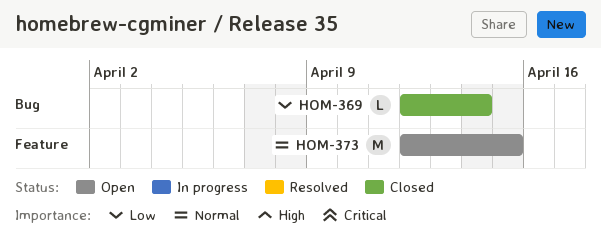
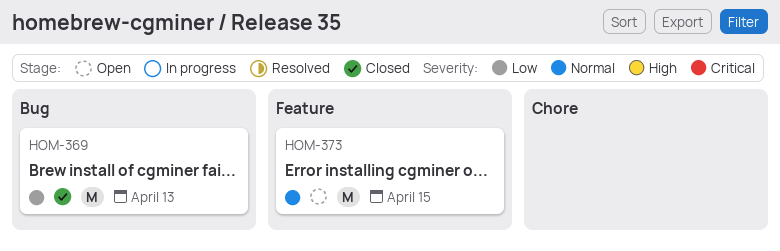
HOM-369, estimate: L -> M
HOM-369, due: Apr 14 -> Apr 13

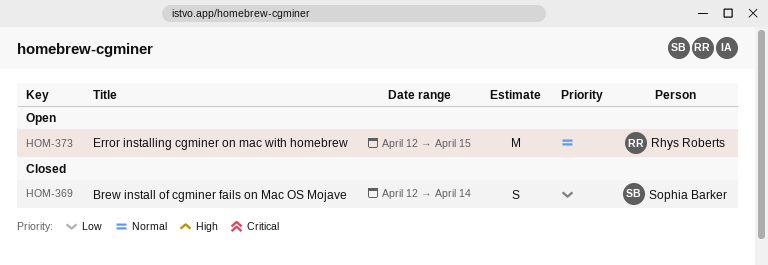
HOM-369, estimate: M -> S
HOM-369, due: Apr 13 -> Apr 14

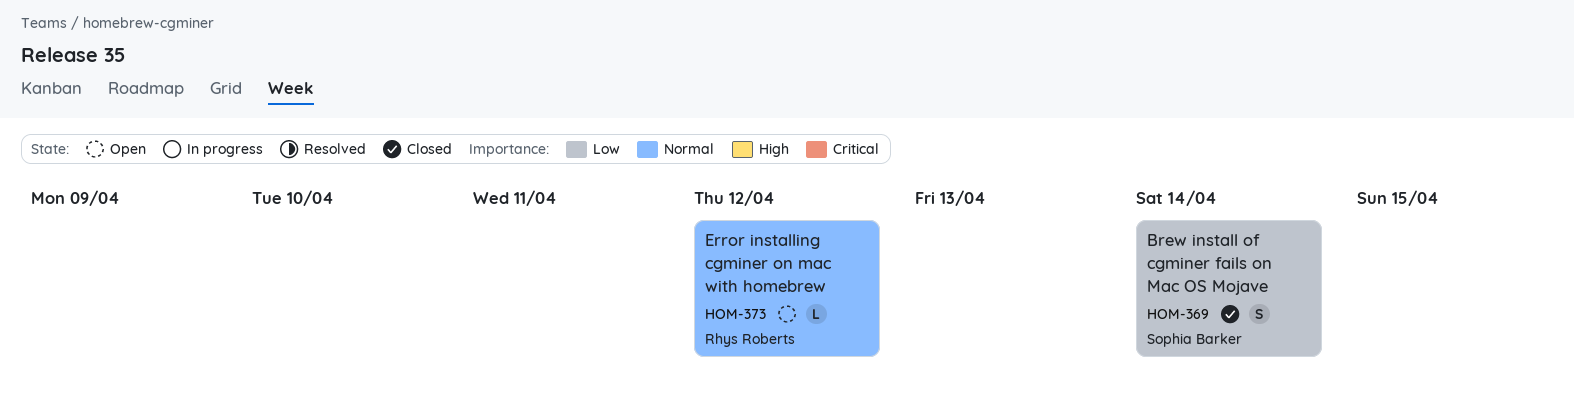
HOM-373, estimate: M -> L
HOM-373, due: Apr 15 -> Apr 12

